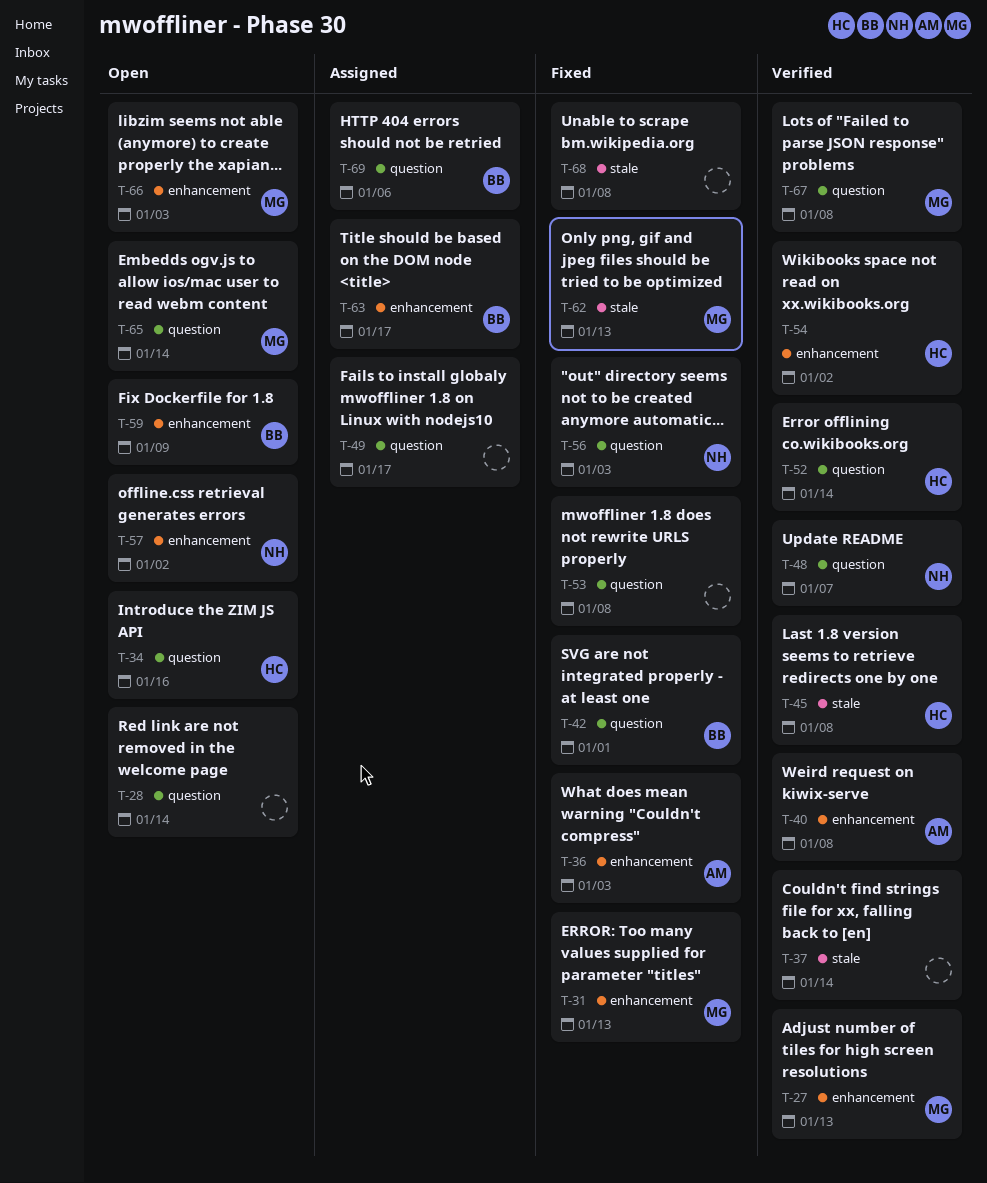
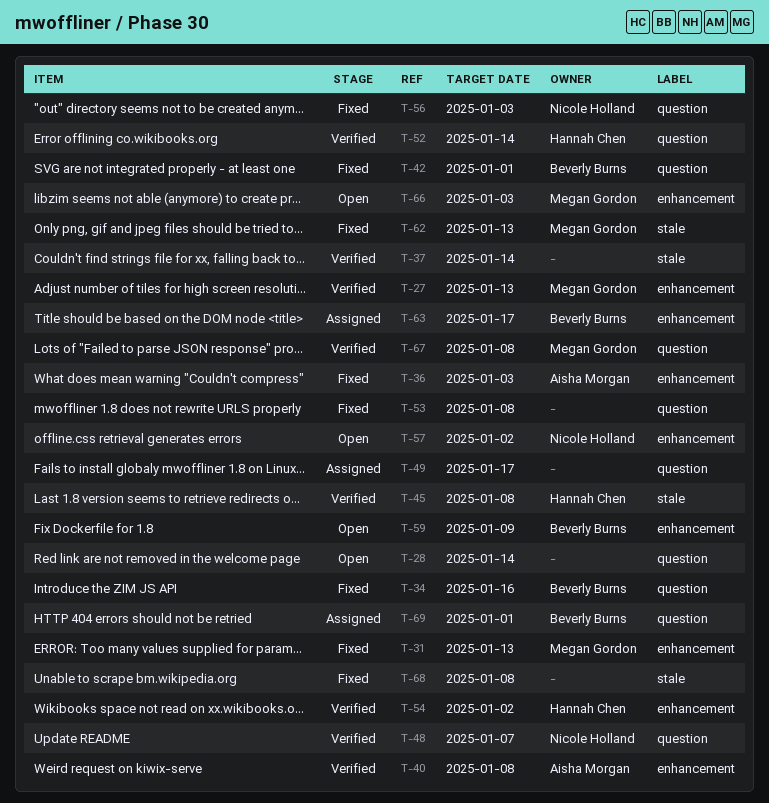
T-34, status: Open -> Fixed
T-34, owner: Hannah Chen -> Beverly Burns
T-65: present -> none
T-69, due: Jan 6 -> Jan 1

